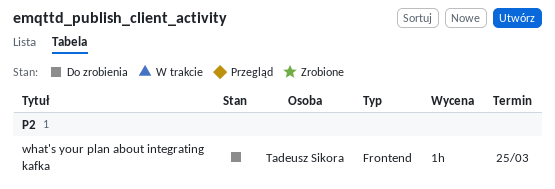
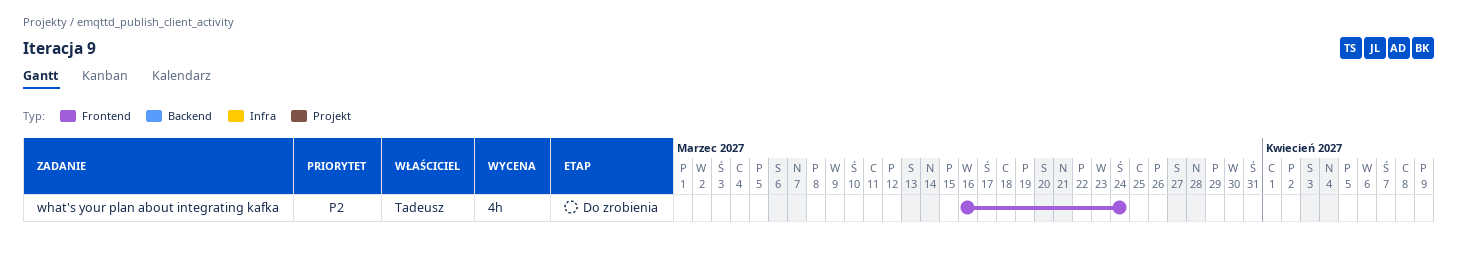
what's your plan about integrating kafka, estimate: 1h -> 4h
what's your plan about integrating kafka, due: Mar 25 -> Mar 24

